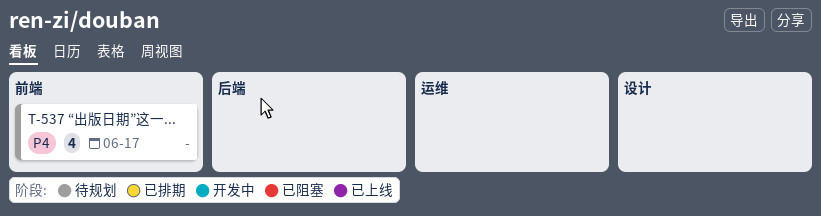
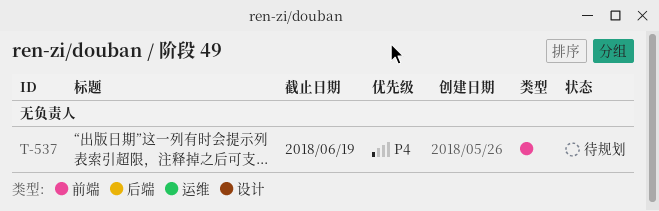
T-537, due: Jun 17 -> Jun 19

